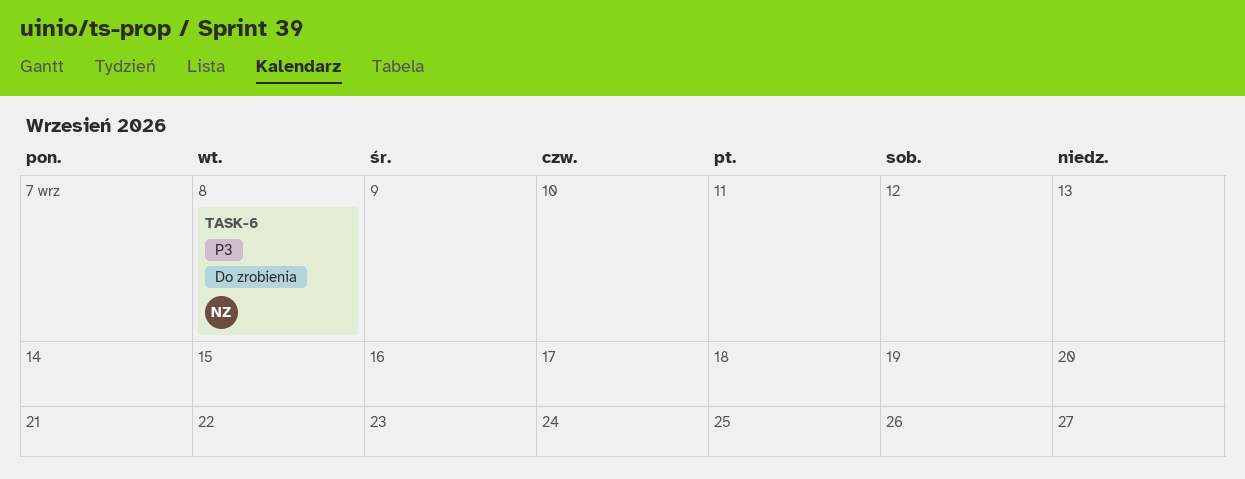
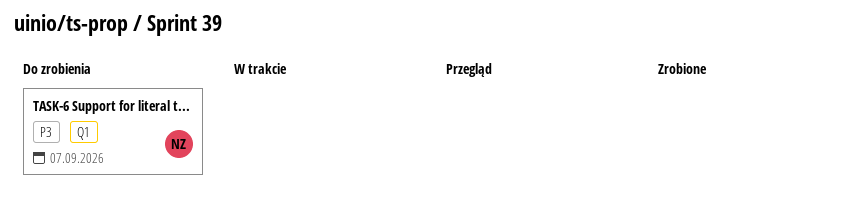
TASK-6, due: Sep 8 -> Sep 7

